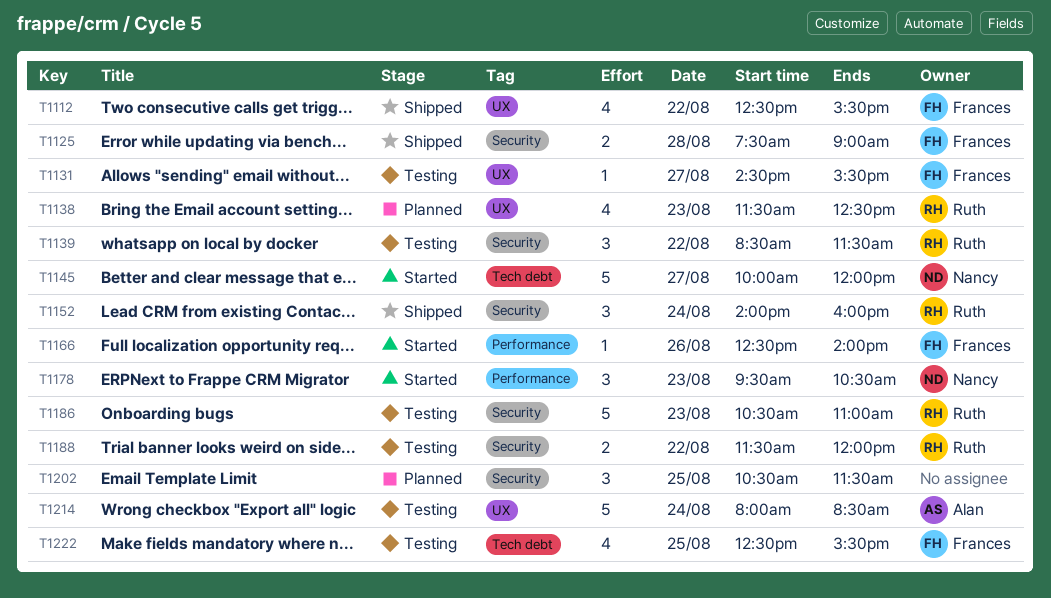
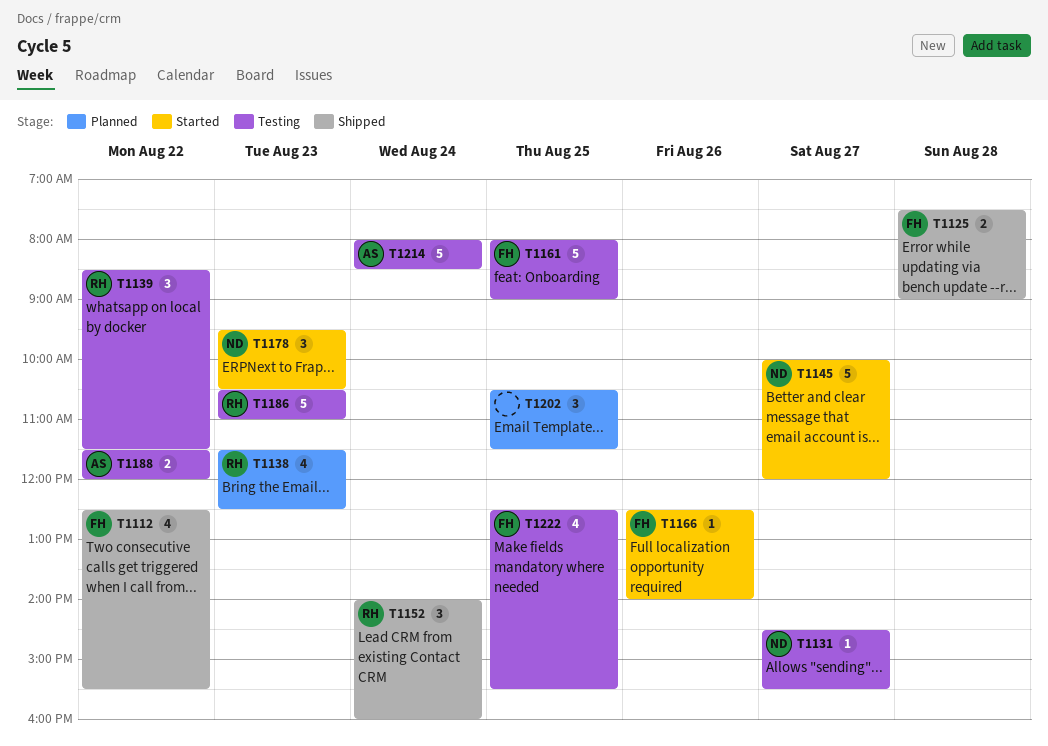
T1131, owner: Frances -> Nancy
T1161: none -> present
T1188, owner: Ruth -> Alan

